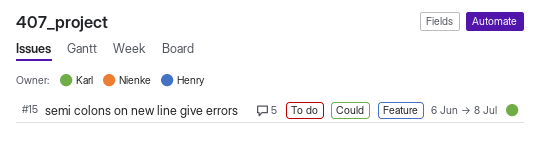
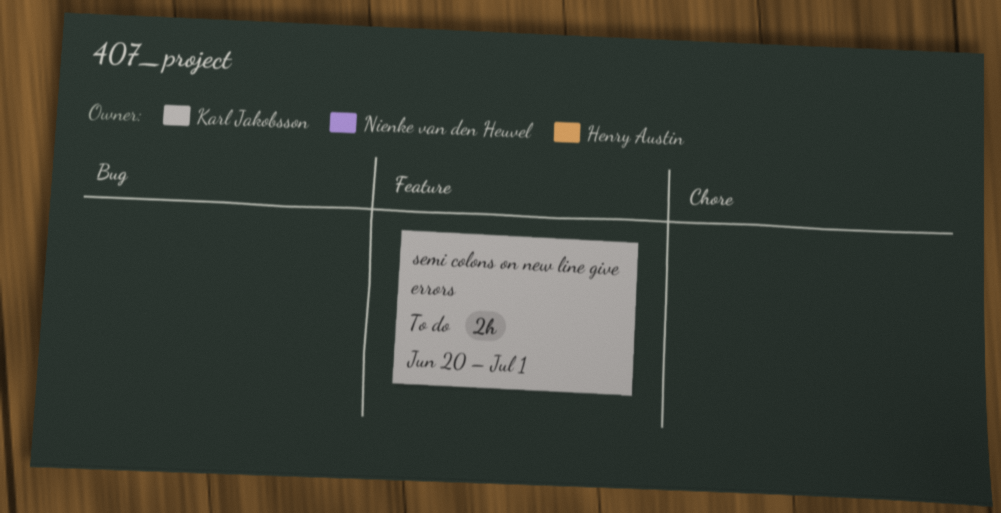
semi colons on new line give errors, start: Jun 6 -> Jun 20
semi colons on new line give errors, due: Jul 8 -> Jul 1

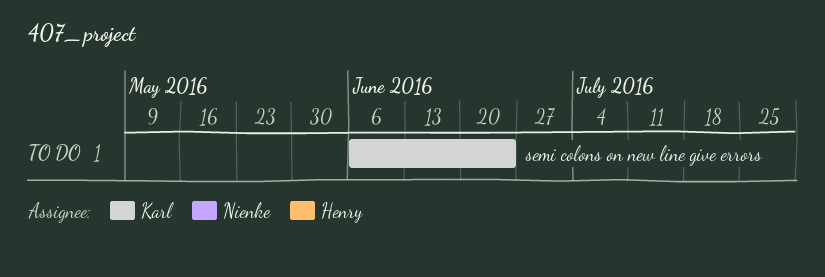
semi colons on new line give errors, start: Jun 20 -> Jun 6
semi colons on new line give errors, due: Jul 1 -> Jun 24

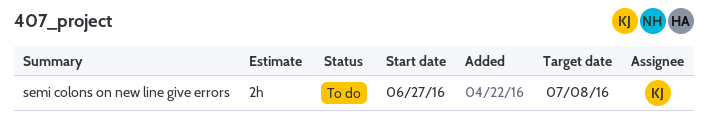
semi colons on new line give errors, start: Jun 6 -> Jun 27
semi colons on new line give errors, due: Jun 24 -> Jul 8

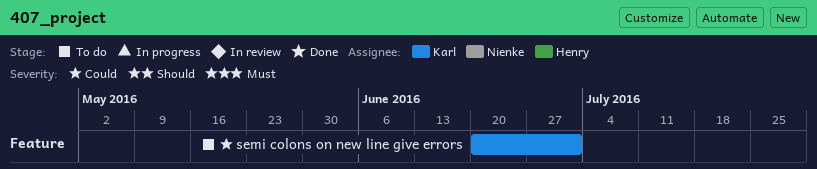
semi colons on new line give errors, start: Jun 27 -> Jun 20
semi colons on new line give errors, due: Jul 8 -> Jul 1

